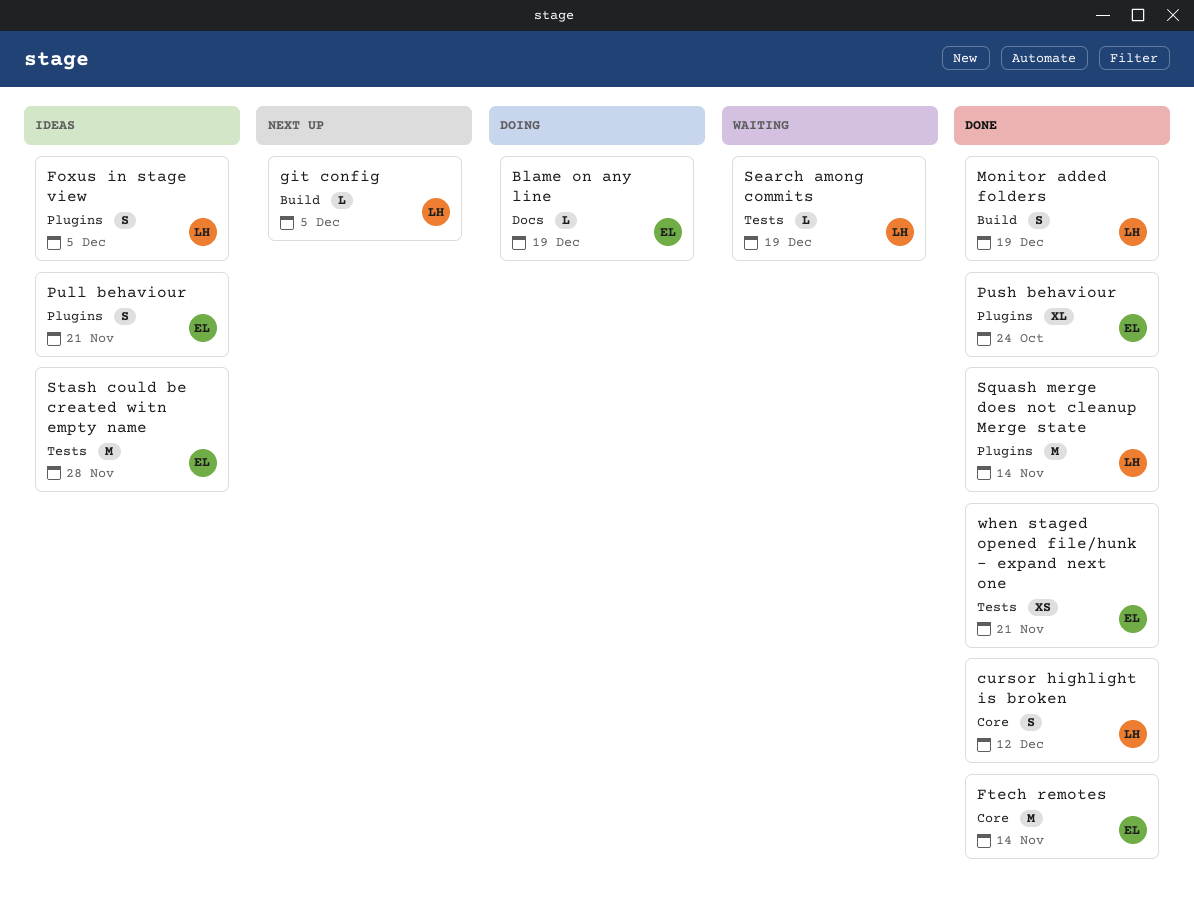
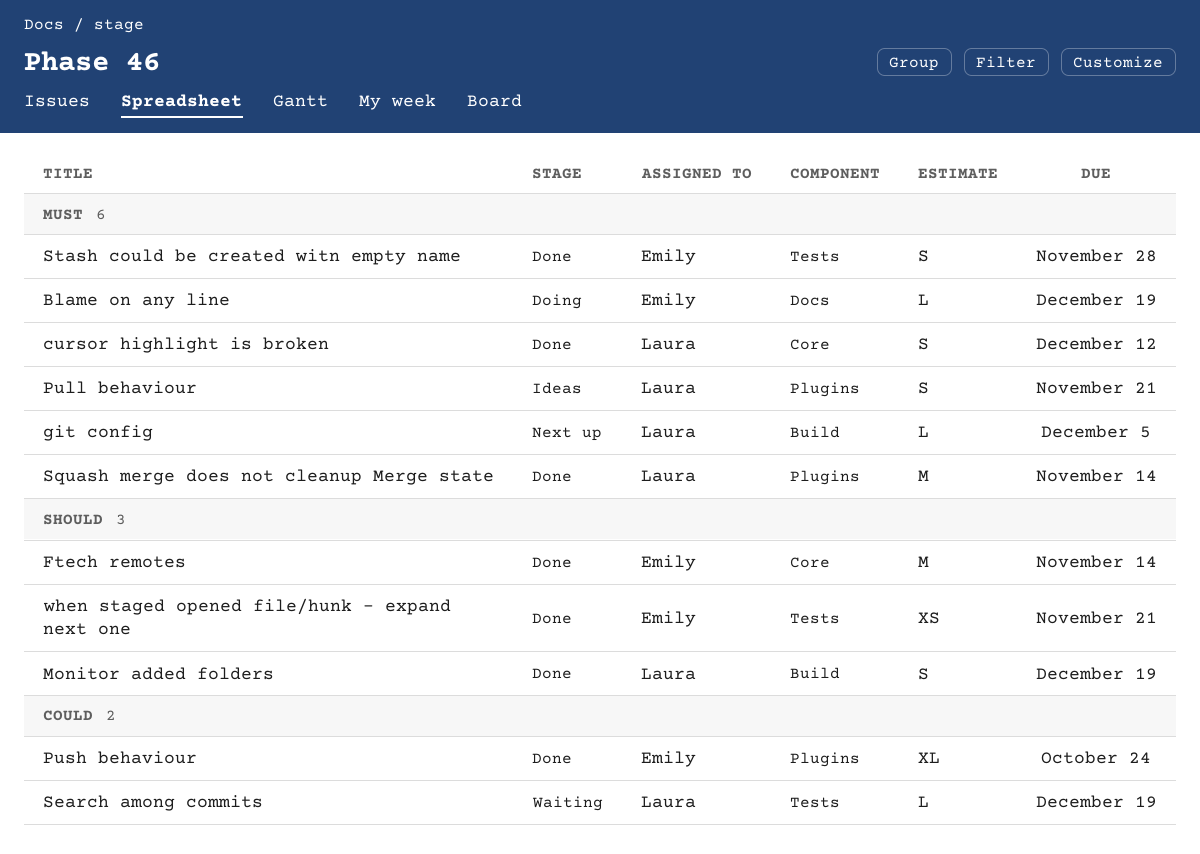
Foxus in stage view: present -> none
Pull behaviour, owner: Emily -> Laura
Stash could be created witn empty name, status: Ideas -> Done
Stash could be created witn empty name, estimate: M -> S

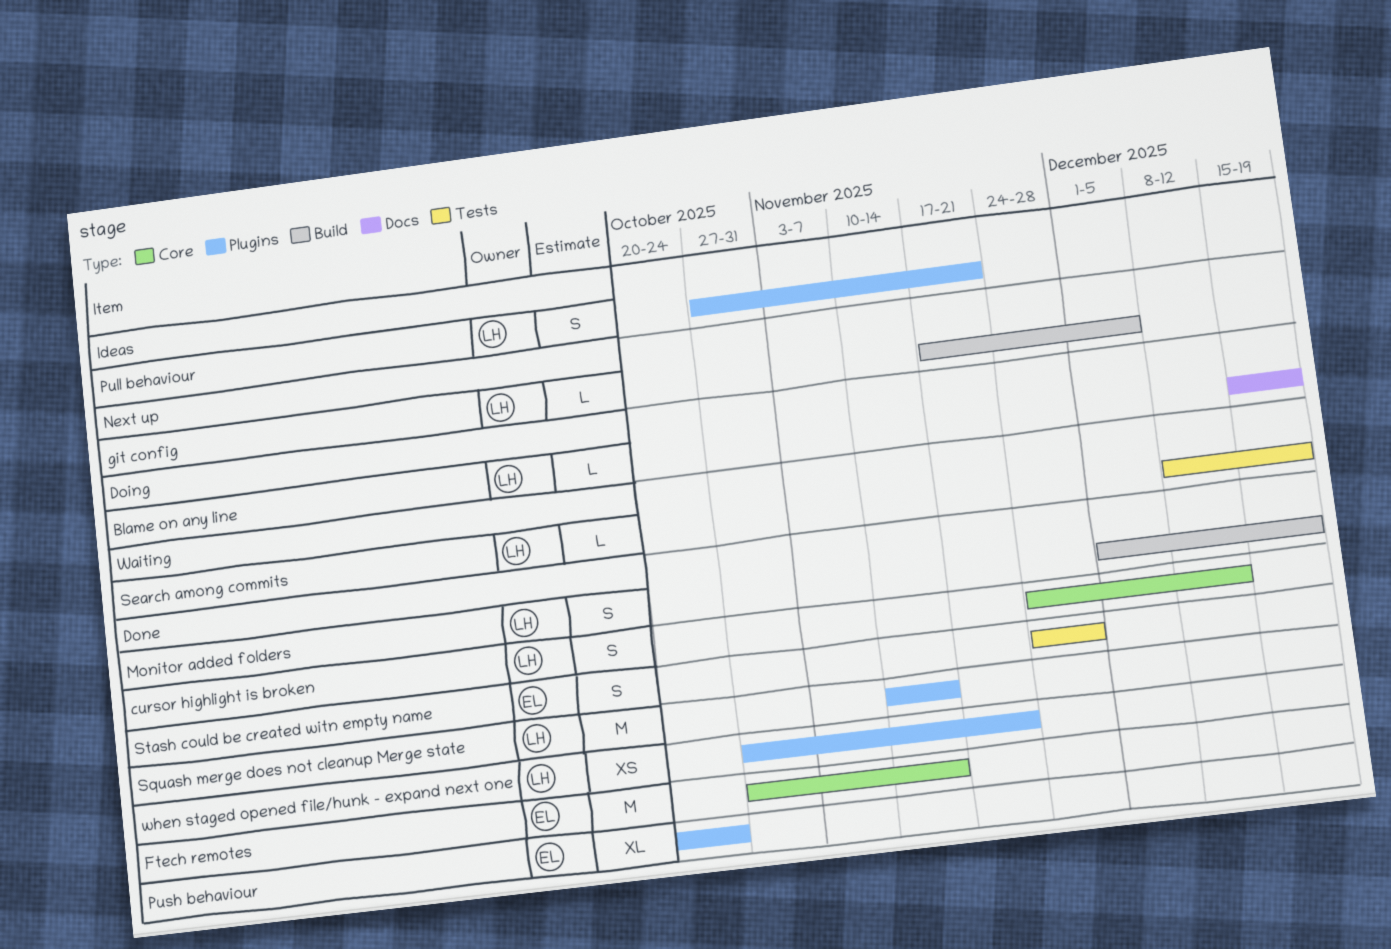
Blame on any line, owner: Emily -> Laura
when staged opened file/hunk - expand next one, owner: Emily -> Laura
when staged opened file/hunk - expand next one, label: Tests -> Plugins

